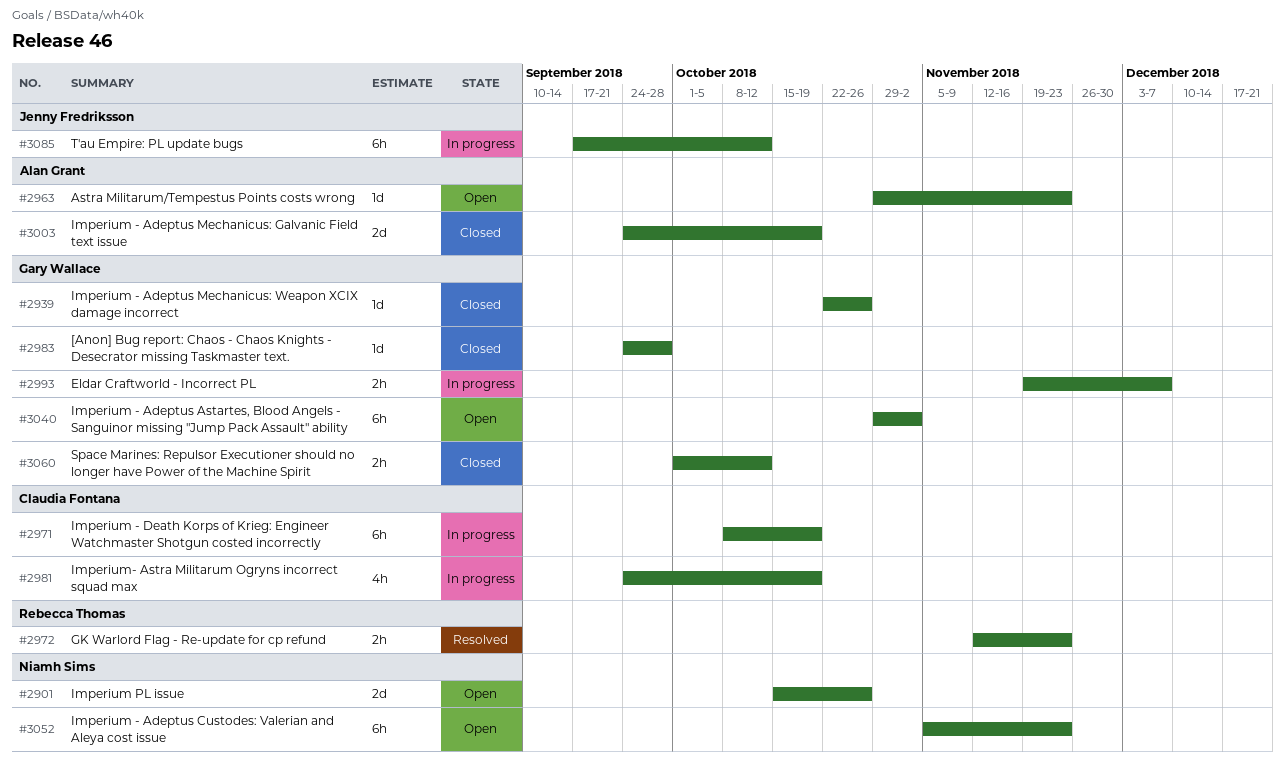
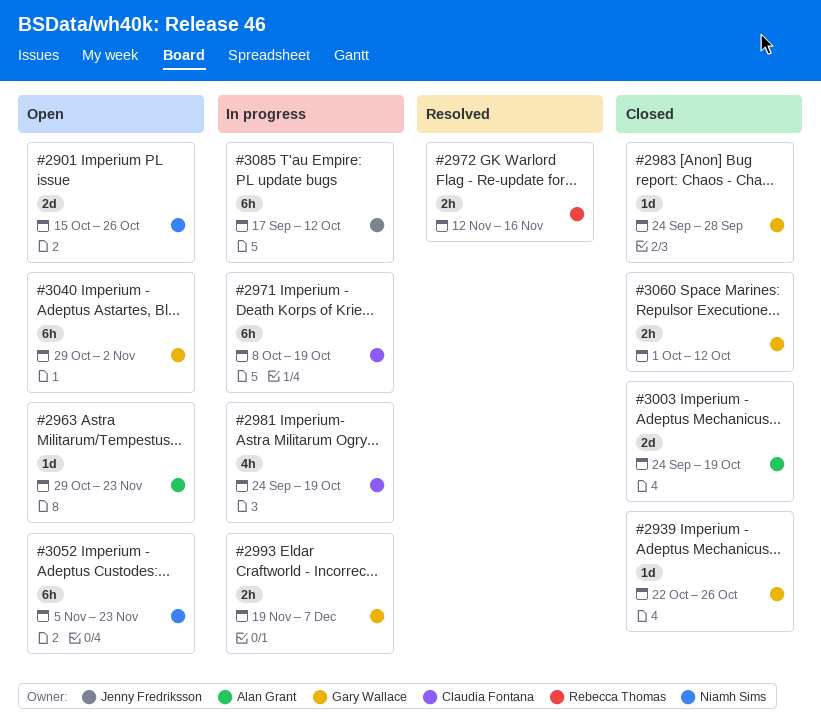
#2972, due: Nov 23 -> Nov 16

